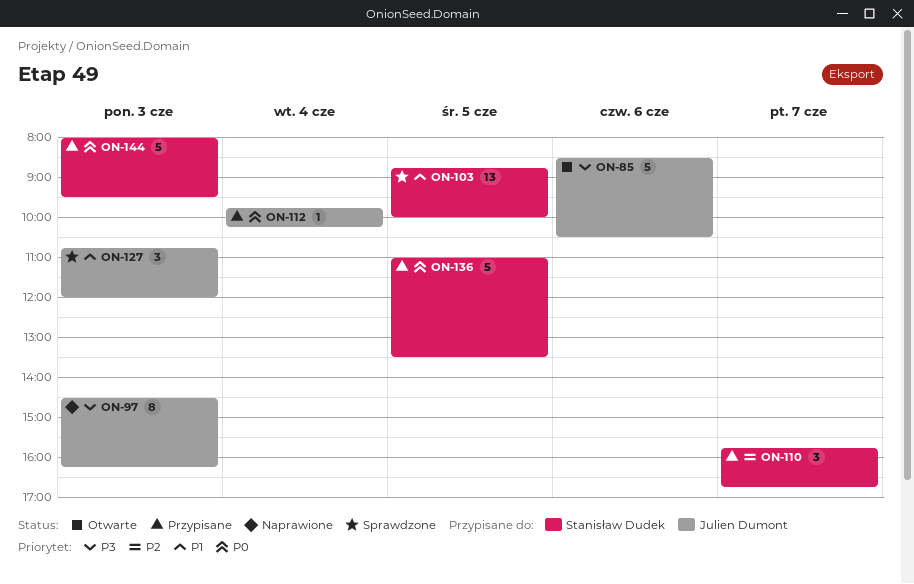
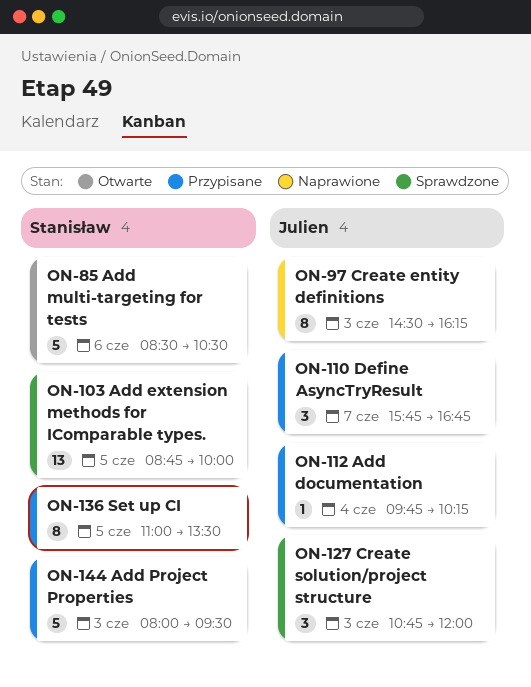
ON-85, owner: Julien Dumont -> Stanisław Dudek
ON-110, owner: Stanisław Dudek -> Julien Dumont
ON-136, estimate: 5 -> 8

